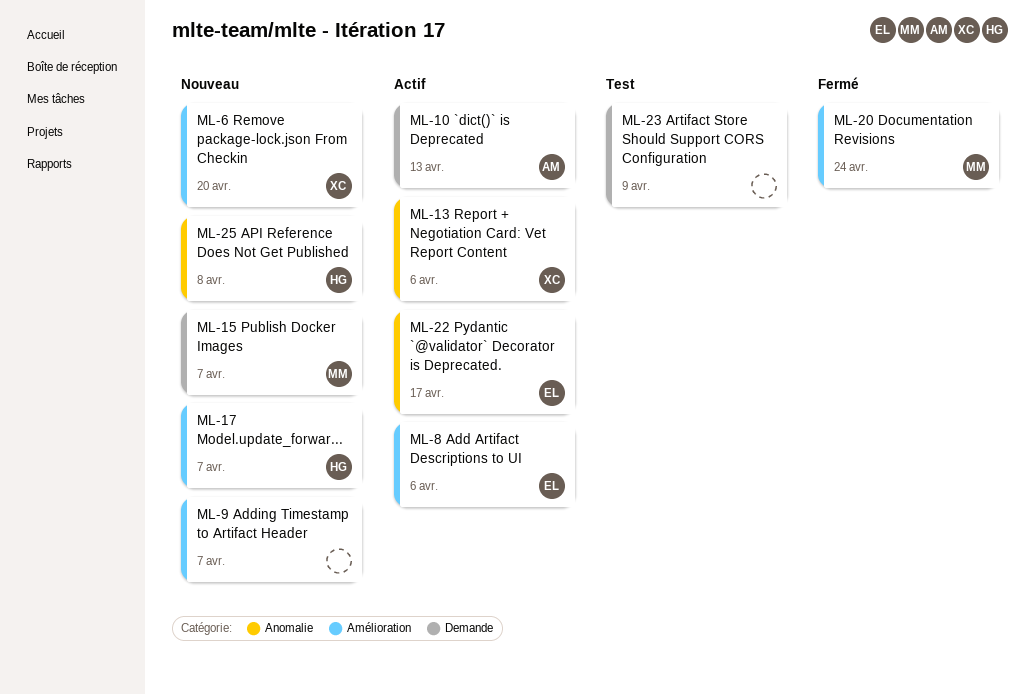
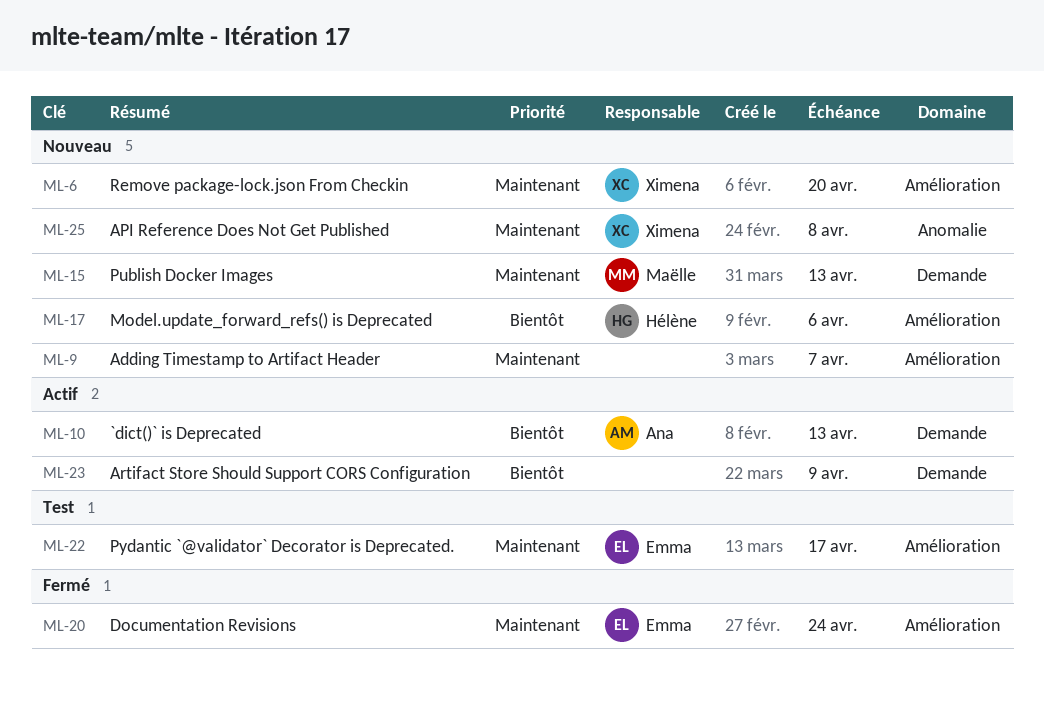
ML-8: present -> none
ML-13: present -> none
ML-15, due: Apr 7 -> Apr 13
ML-17, due: Apr 7 -> Apr 6
ML-20, owner: Maëlle -> Emma
ML-22, status: Actif -> Test
ML-22, label: Anomalie -> Amélioration
ML-23, status: Test -> Actif
ML-25, owner: Hélène -> Ximena

